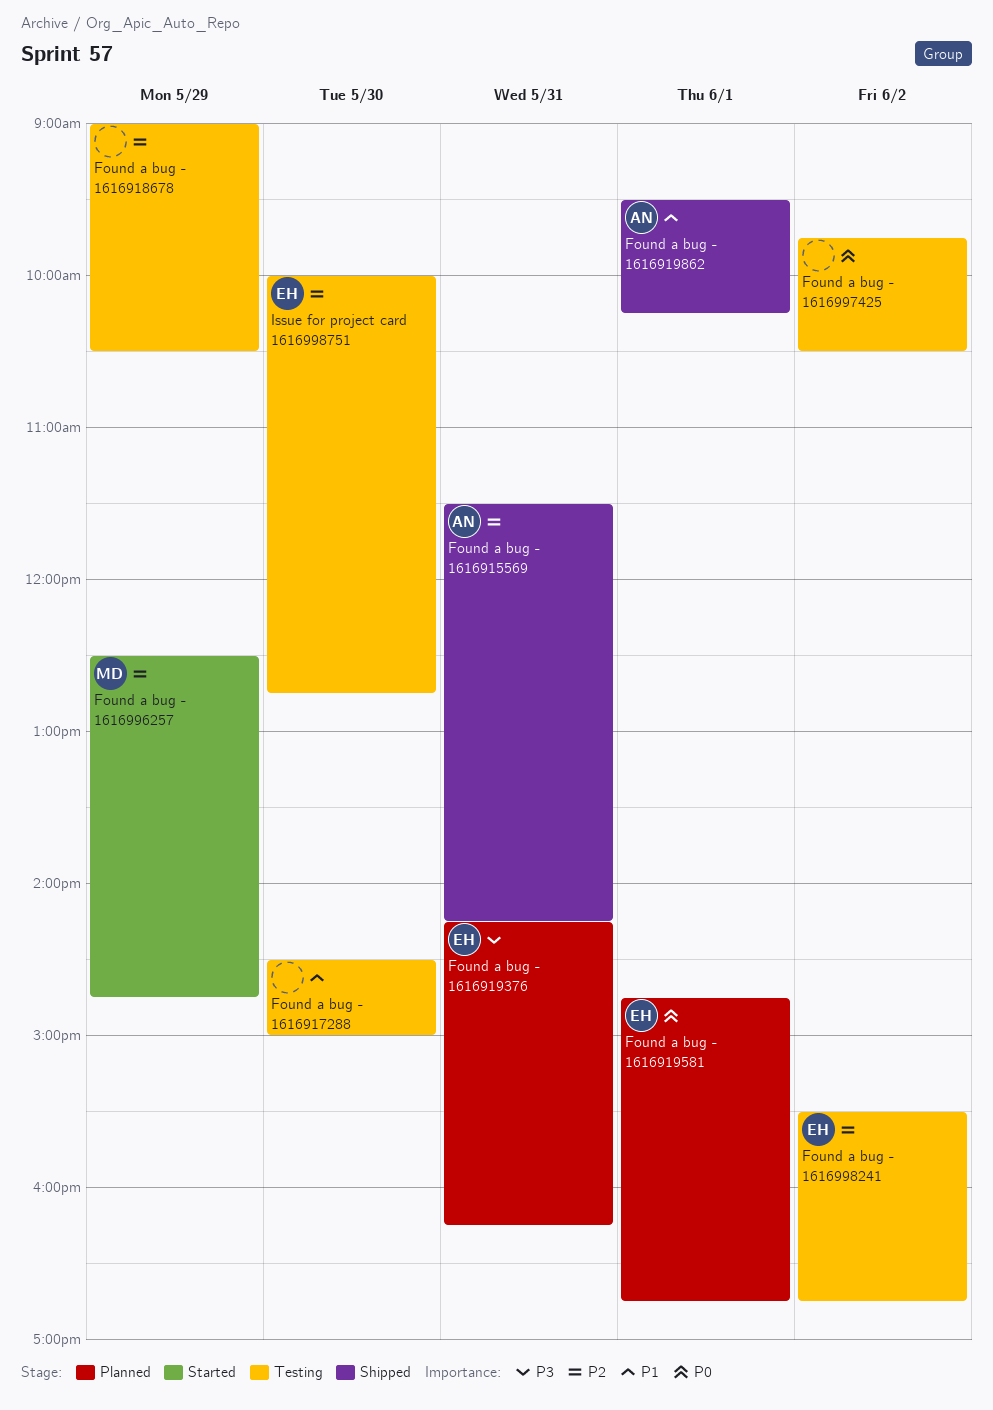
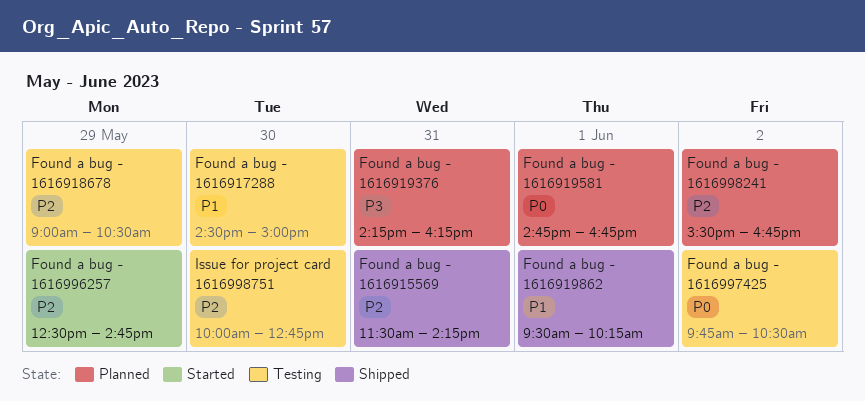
Found a bug - 1616998241, status: Testing -> Planned

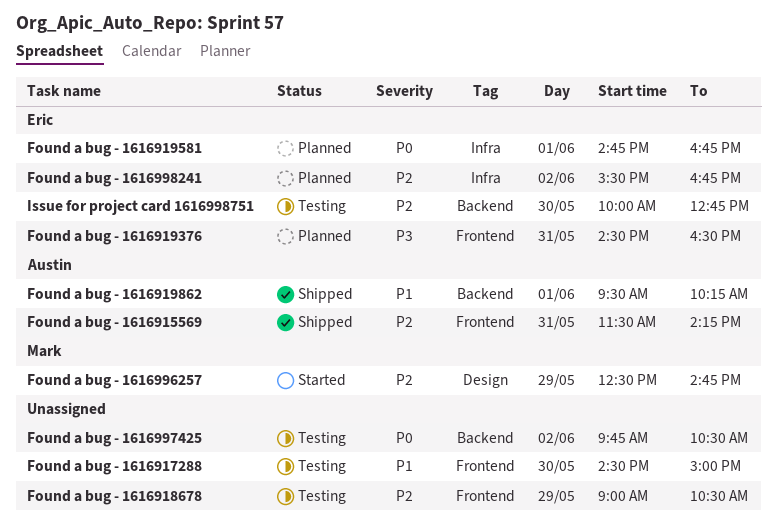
Found a bug - 1616919376, begins: 14:15 -> 14:30
Found a bug - 1616919376, ends: 16:15 -> 16:30

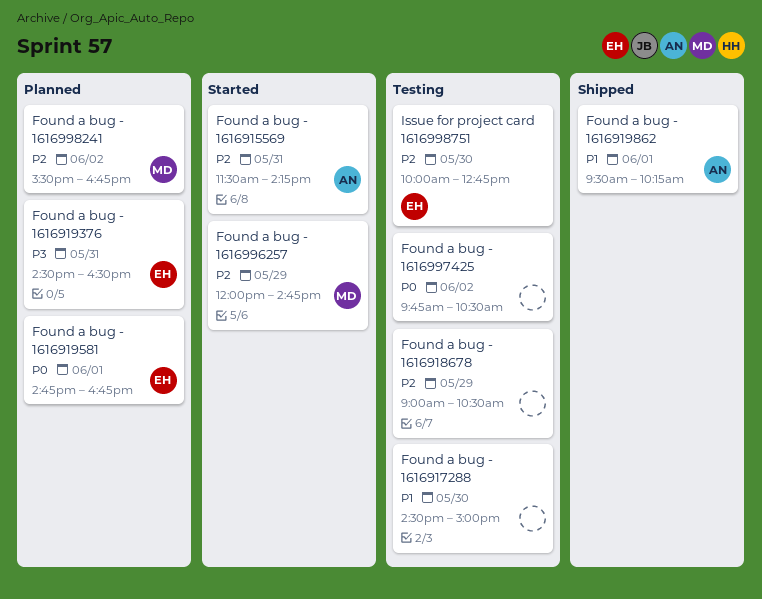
Found a bug - 1616915569, status: Shipped -> Started
Found a bug - 1616996257, begins: 12:30 -> 12:00
Found a bug - 1616998241, owner: Eric -> Mark

